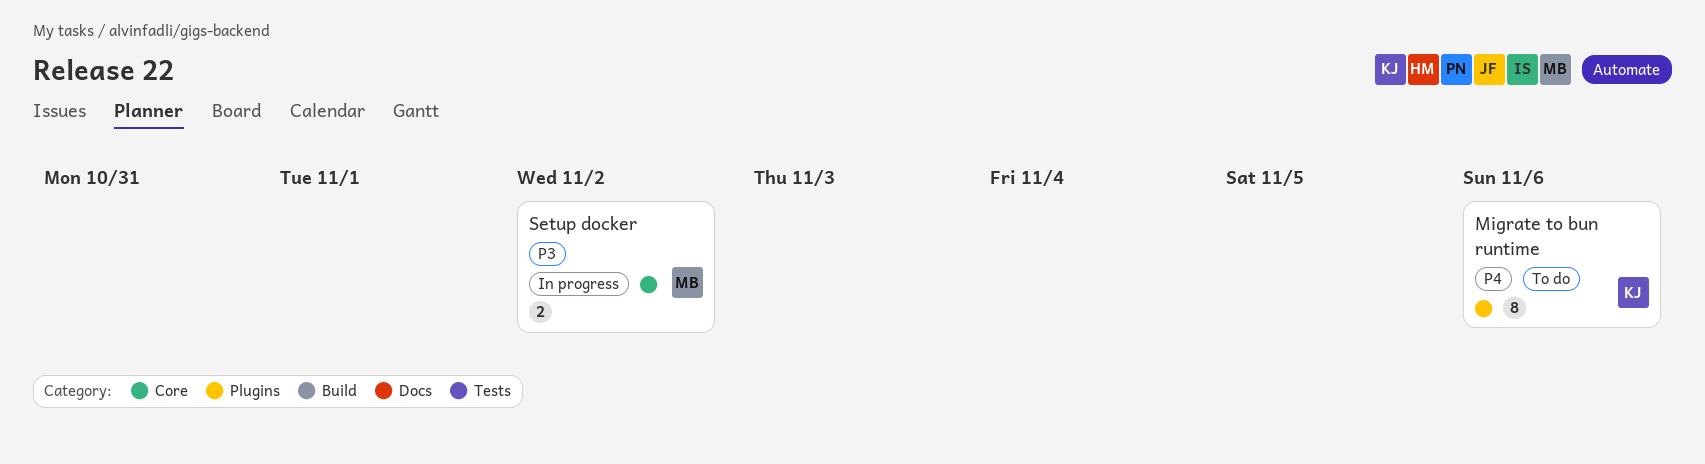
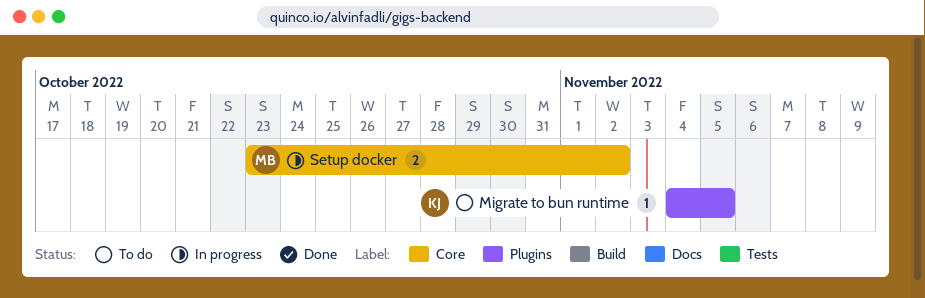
Migrate to bun runtime, estimate: 8 -> 1
Migrate to bun runtime, due: Nov 6 -> Nov 5

